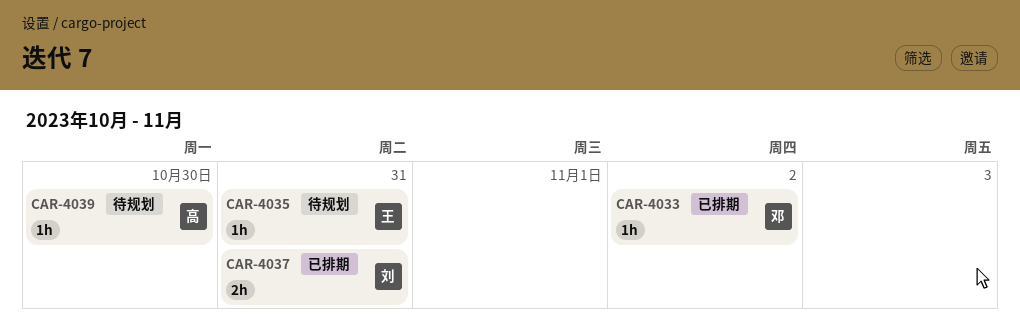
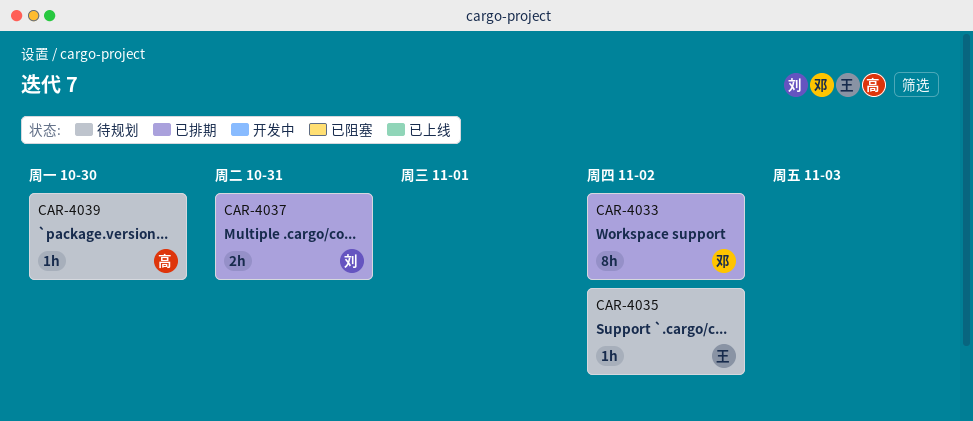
CAR-4033, estimate: 1h -> 8h
CAR-4035, due: Oct 31 -> Nov 2

